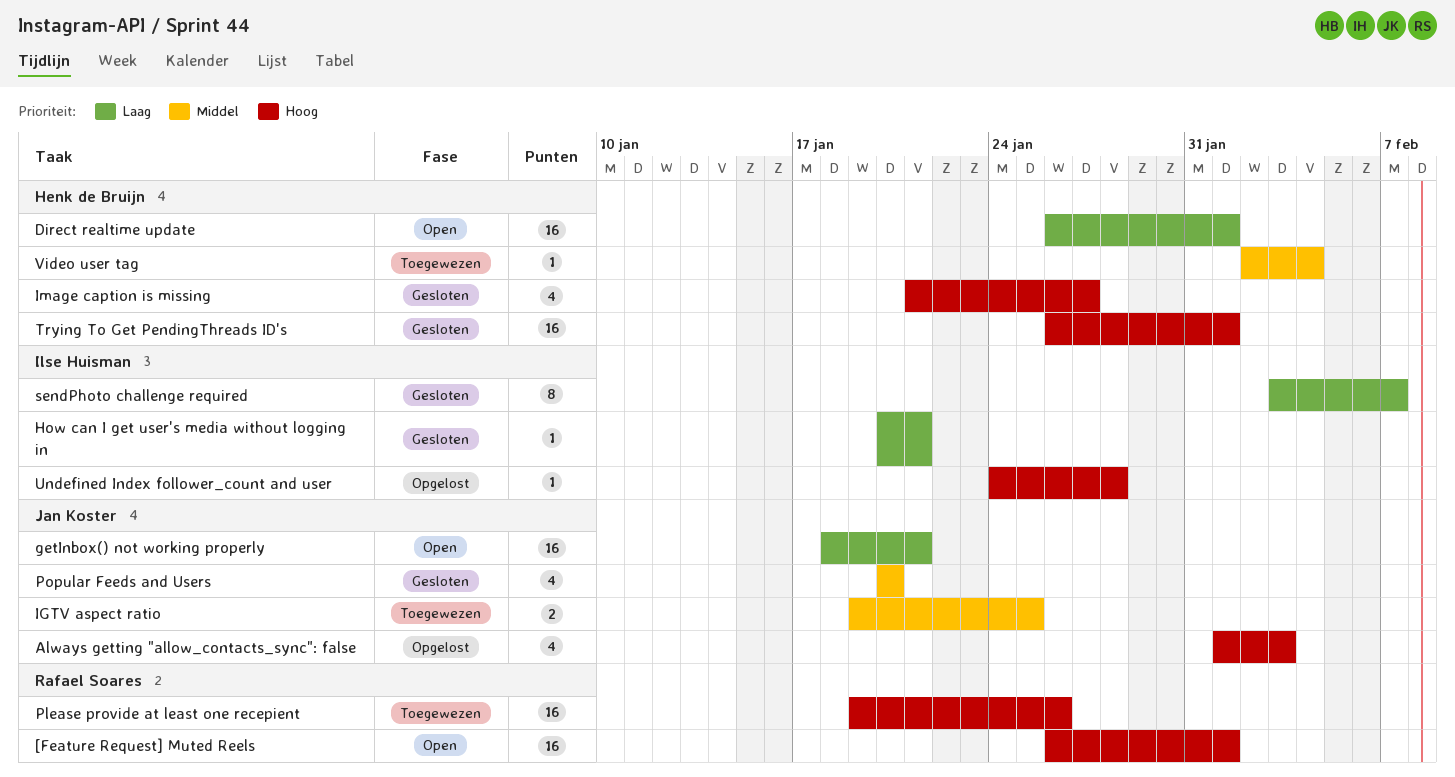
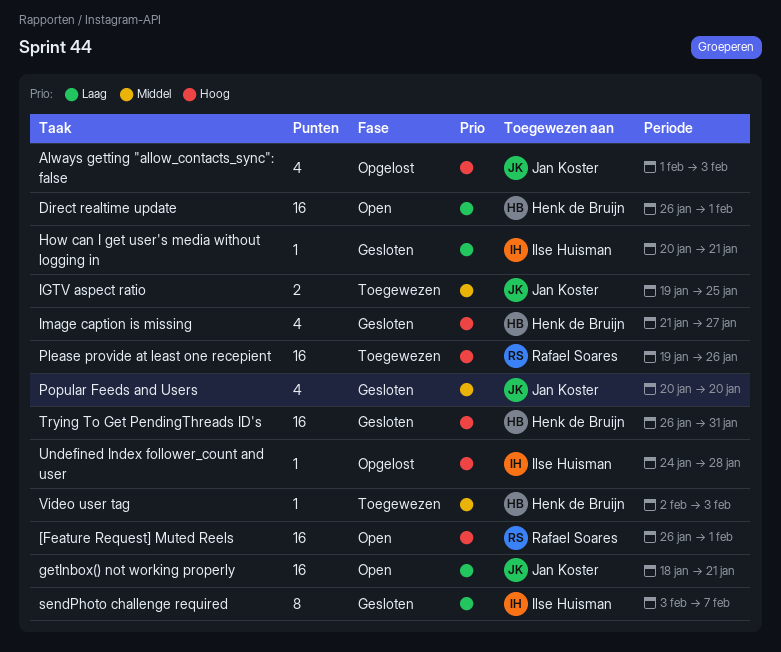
Trying To Get PendingThreads ID's, due: Feb 1 -> Jan 31
Video user tag, due: Feb 4 -> Feb 3

